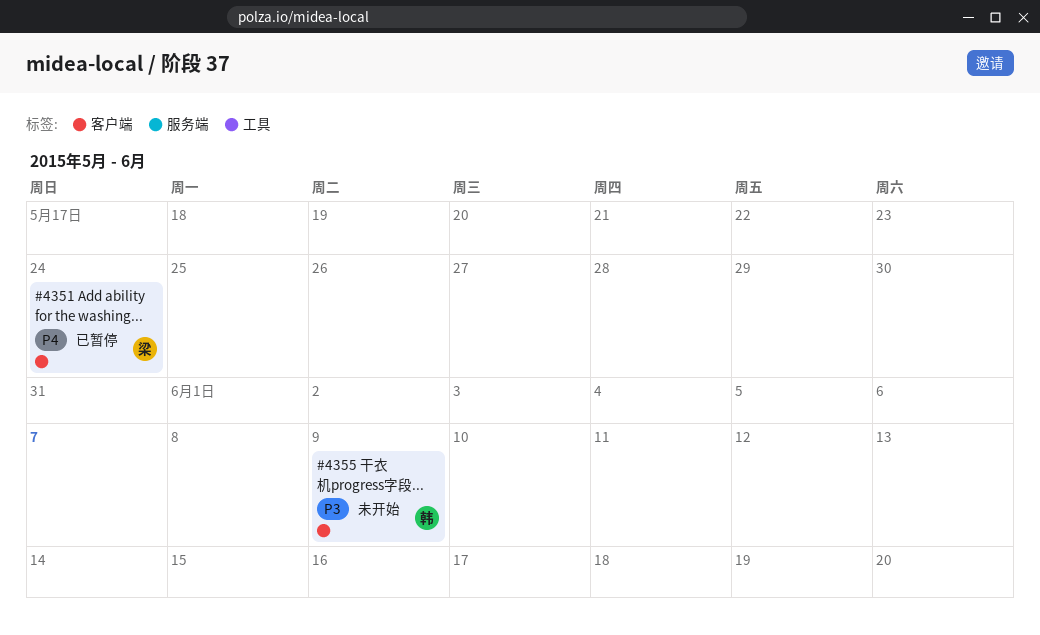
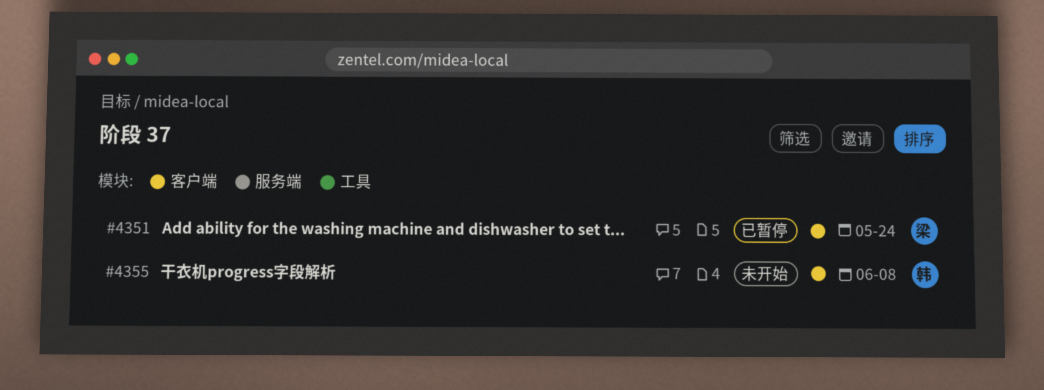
#4355, due: Jun 9 -> Jun 8

